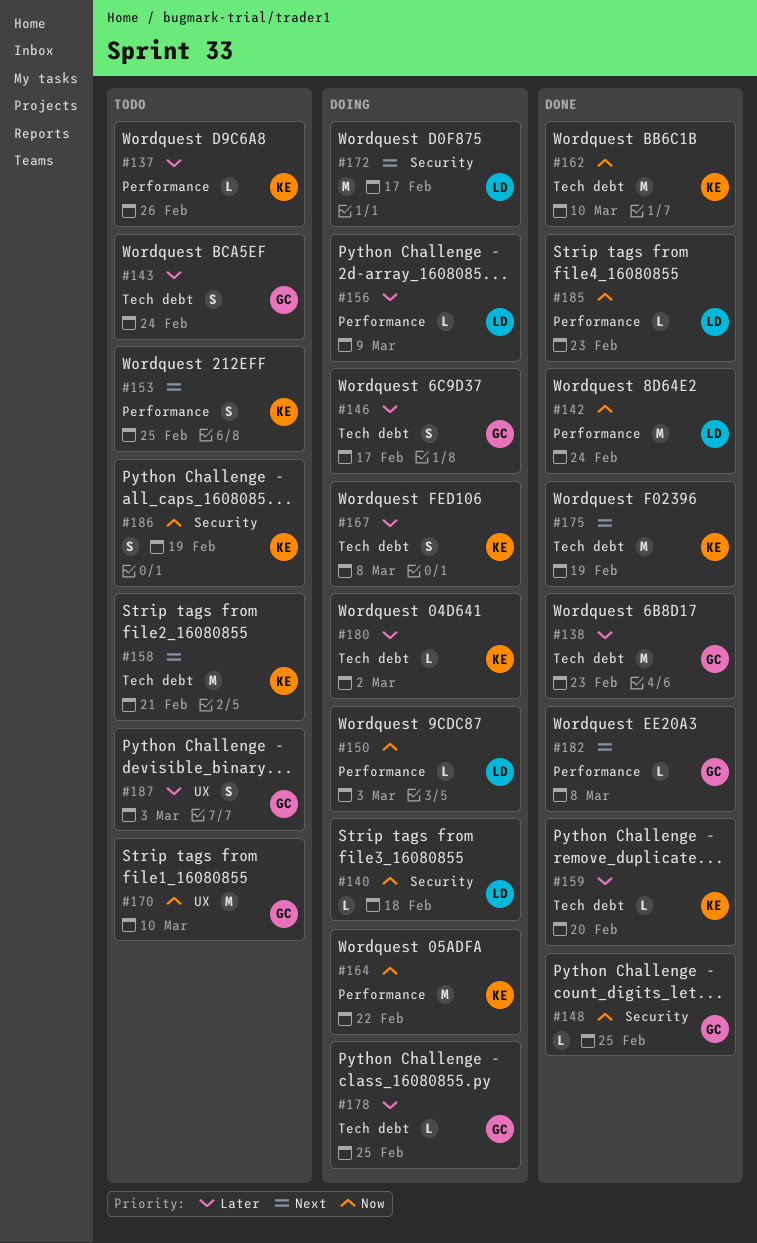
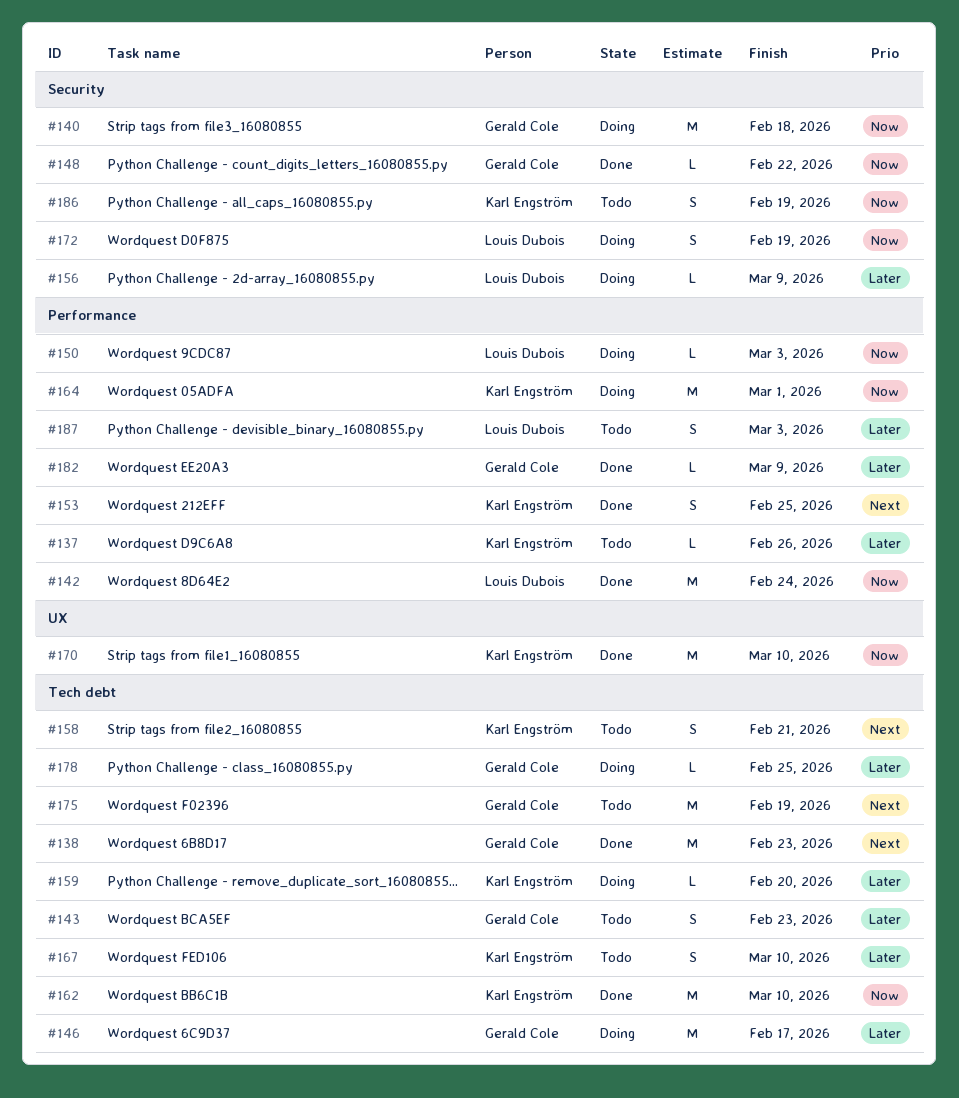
#138, priority: Later -> Next
#140, owner: Louis Dubois -> Gerald Cole
#140, estimate: L -> M
#143, due: Feb 24 -> Feb 23
#146, estimate: S -> M
#148, due: Feb 25 -> Feb 22
#153, status: Todo -> Done
#156, label: Performance -> Security
#158, estimate: M -> S
#159, status: Done -> Doing
#164, due: Feb 22 -> Mar 1
#167, status: Doing -> Todo
#167, due: Mar 8 -> Mar 10
#170, status: Todo -> Done
#170, owner: Gerald Cole -> Karl Engström
#172, priority: Next -> Now
#172, estimate: M -> S
#172, due: Feb 17 -> Feb 19
#175, status: Done -> Todo
#175, owner: Karl Engström -> Gerald Cole
#180: present -> none
#182, priority: Next -> Later
#182, due: Mar 8 -> Mar 9
#185: present -> none
#187, owner: Gerald Cole -> Louis Dubois
#187, label: UX -> Performance

